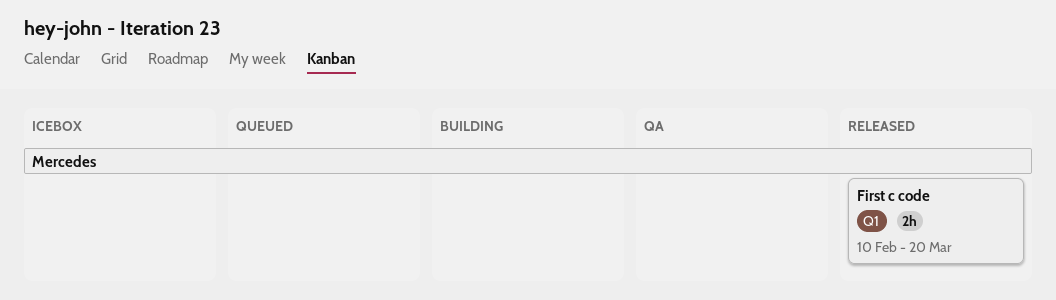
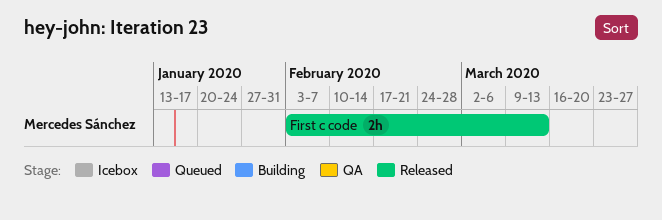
First c code, start: Feb 10 -> Feb 3
First c code, due: Mar 20 -> Mar 13

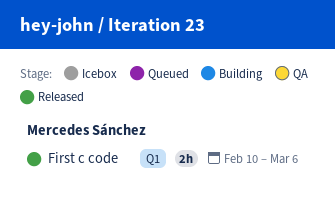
First c code, start: Feb 3 -> Feb 10
First c code, due: Mar 13 -> Mar 6

